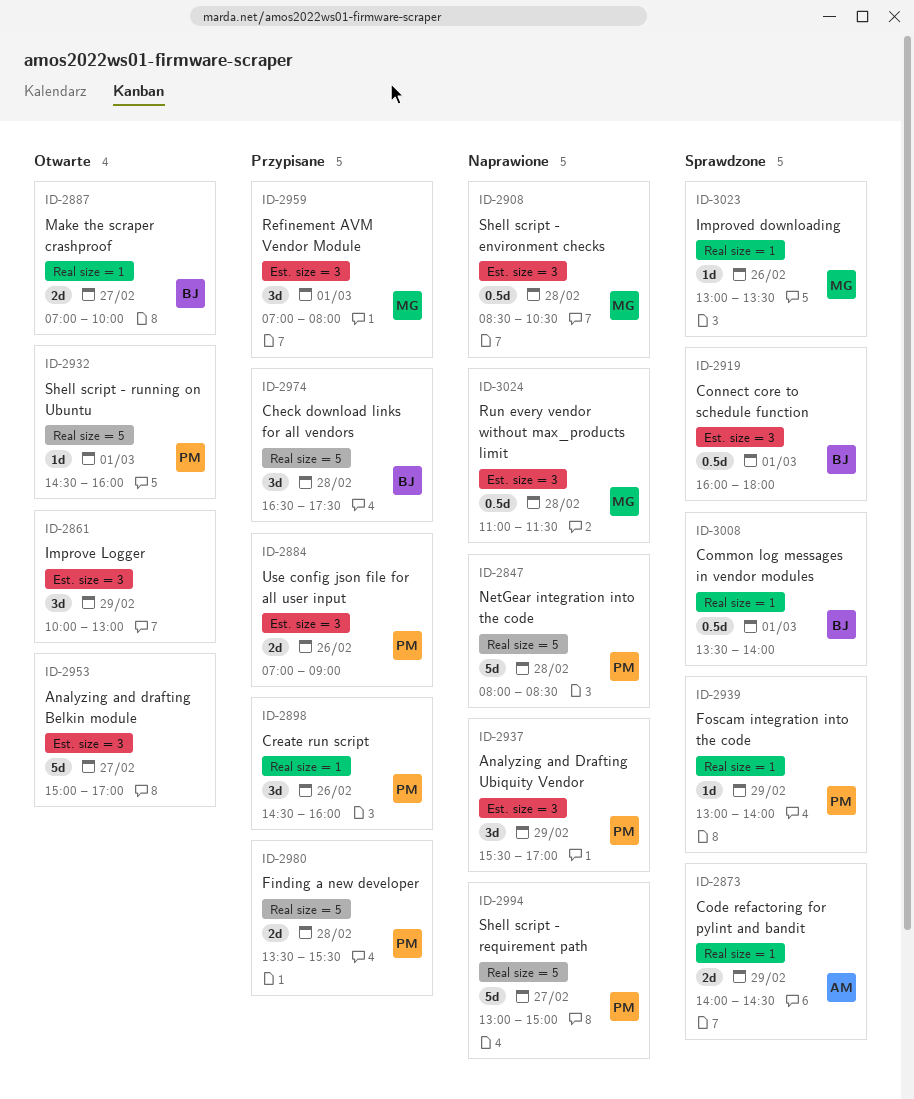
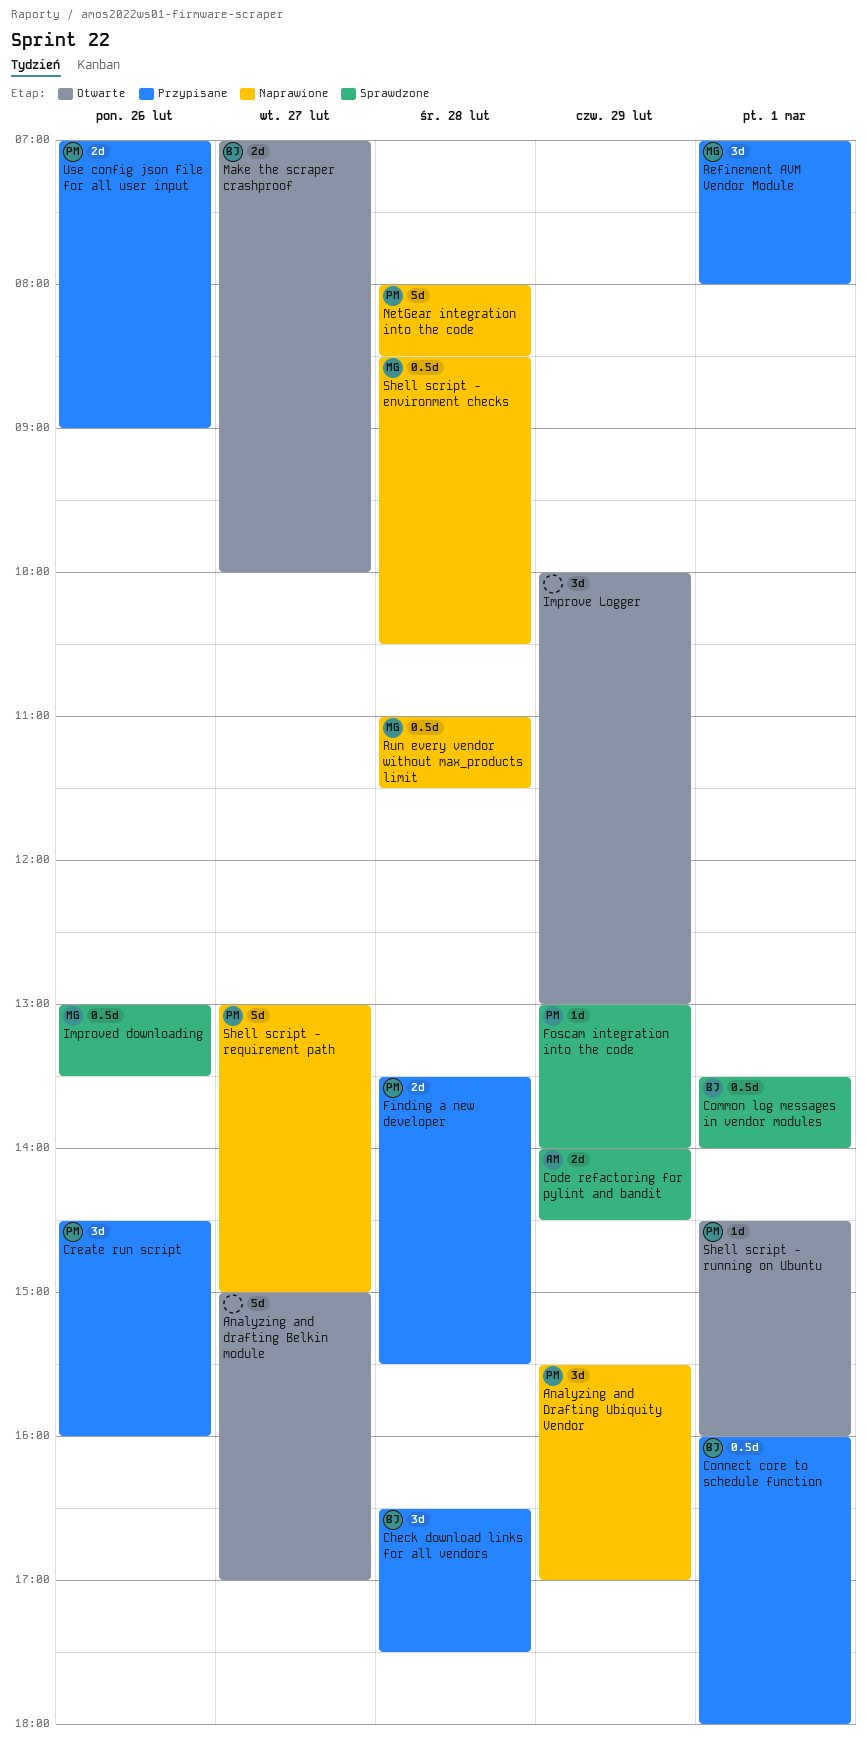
Connect core to schedule function, status: Sprawdzone -> Przypisane
Improved downloading, estimate: 1d -> 0.5d

